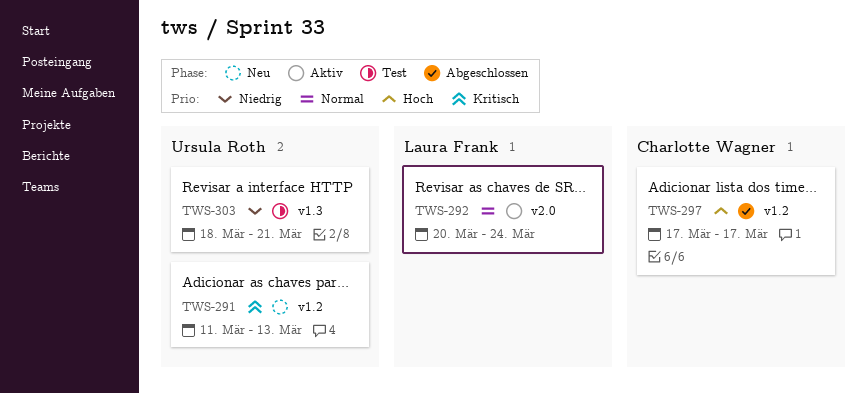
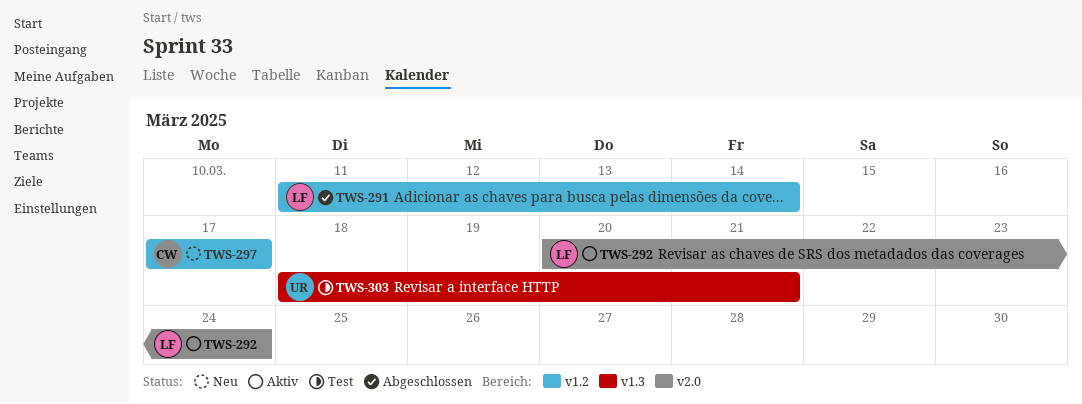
TWS-291, status: Neu -> Abgeschlossen
TWS-291, owner: Ursula Roth -> Laura Frank
TWS-291, due: Mar 13 -> Mar 14
TWS-297, status: Abgeschlossen -> Neu

